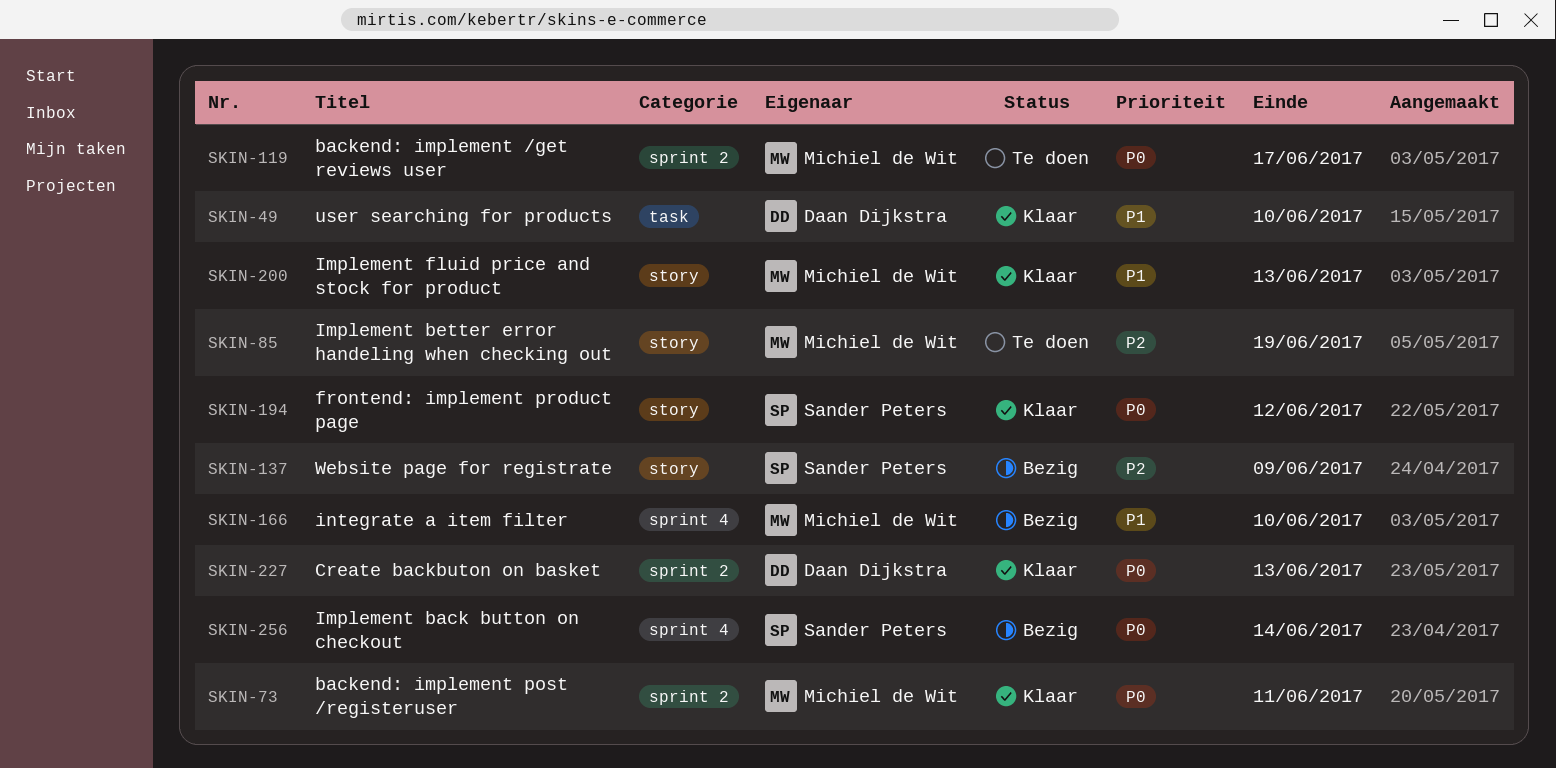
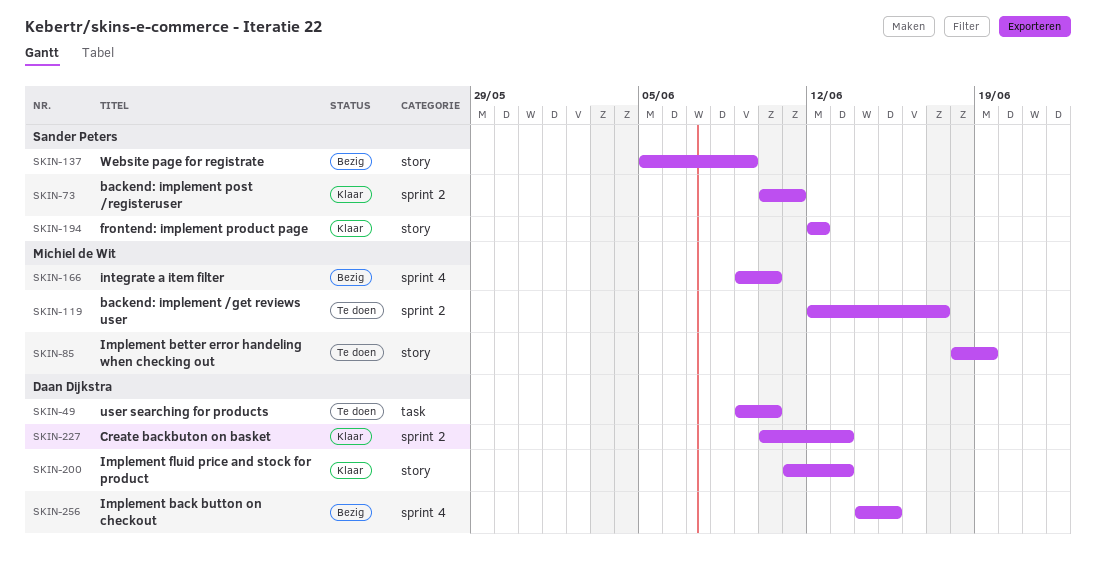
SKIN-49, status: Klaar -> Te doen
SKIN-73, owner: Michiel de Wit -> Sander Peters
SKIN-200, owner: Michiel de Wit -> Daan Dijkstra
SKIN-256, owner: Sander Peters -> Daan Dijkstra
SKIN-256, due: Jun 14 -> Jun 15

